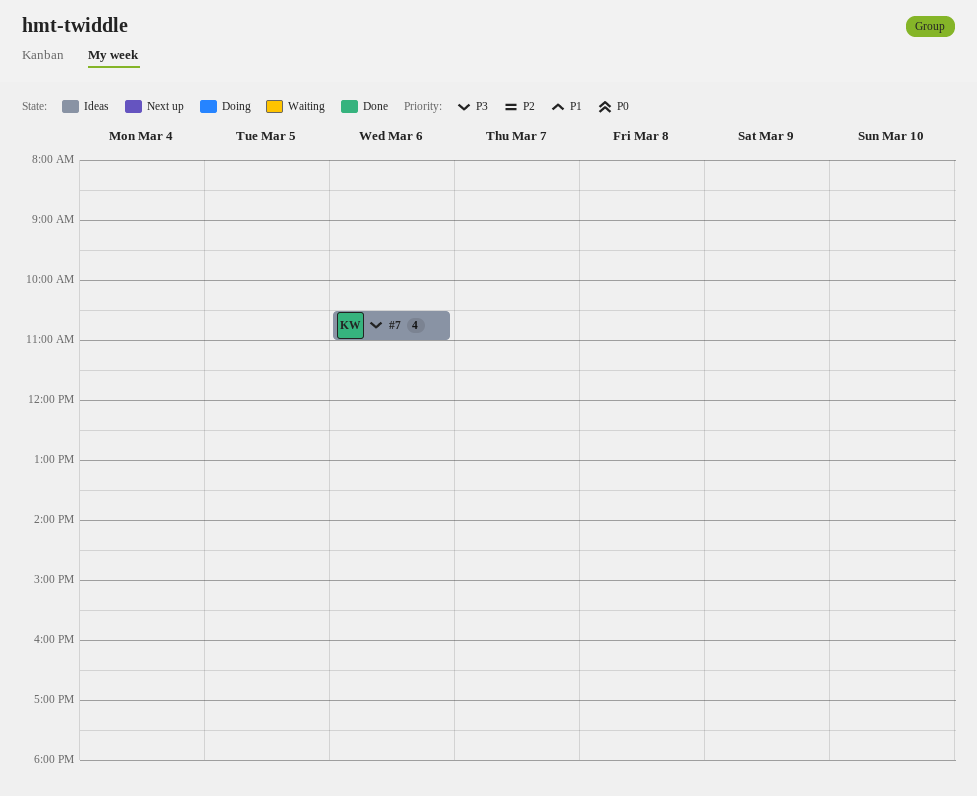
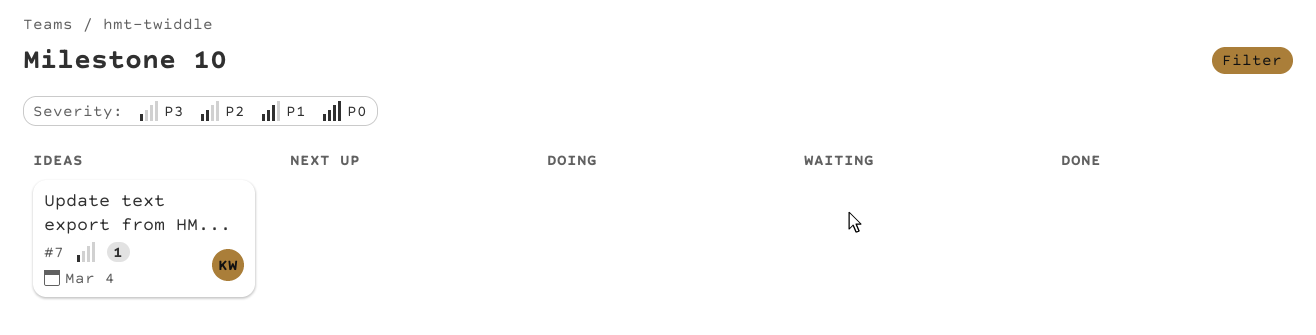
#7, estimate: 4 -> 1
#7, day: Mar 6 -> Mar 4

